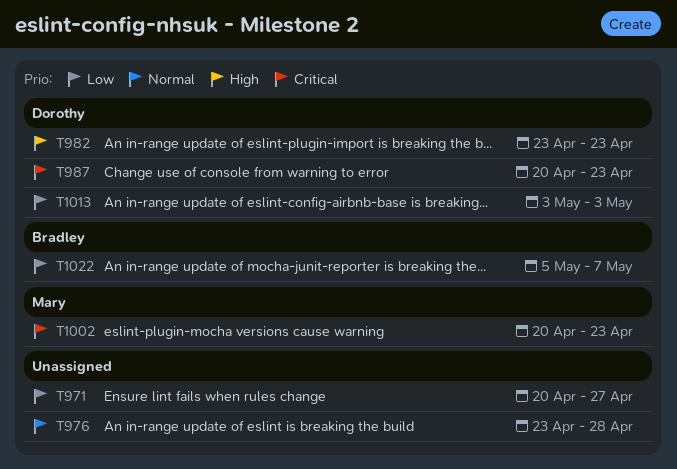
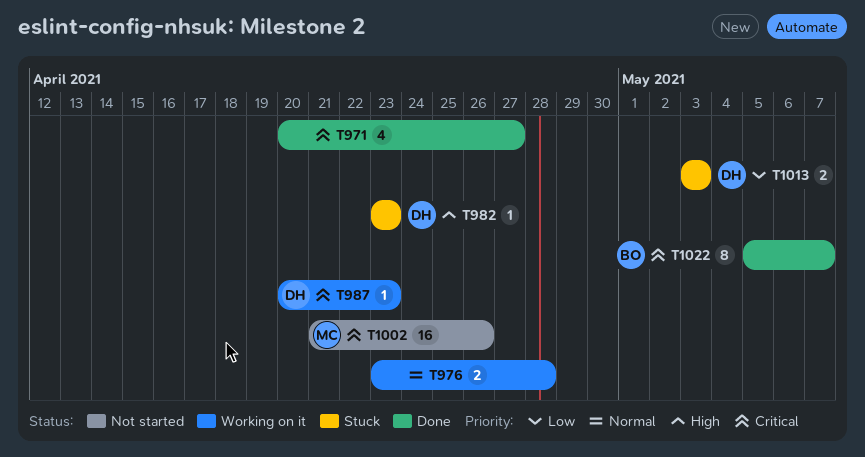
T971, priority: Low -> Critical
T1002, start: Apr 20 -> Apr 21
T1002, due: Apr 23 -> Apr 26
T1022, priority: Low -> Critical

